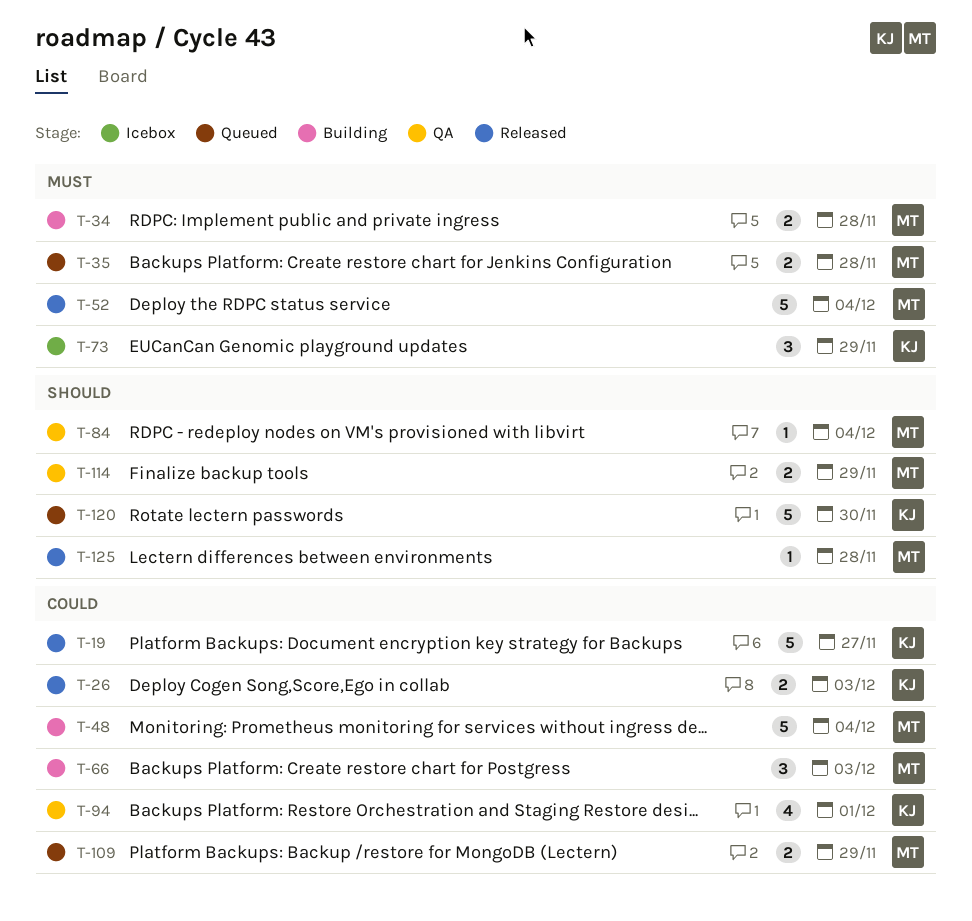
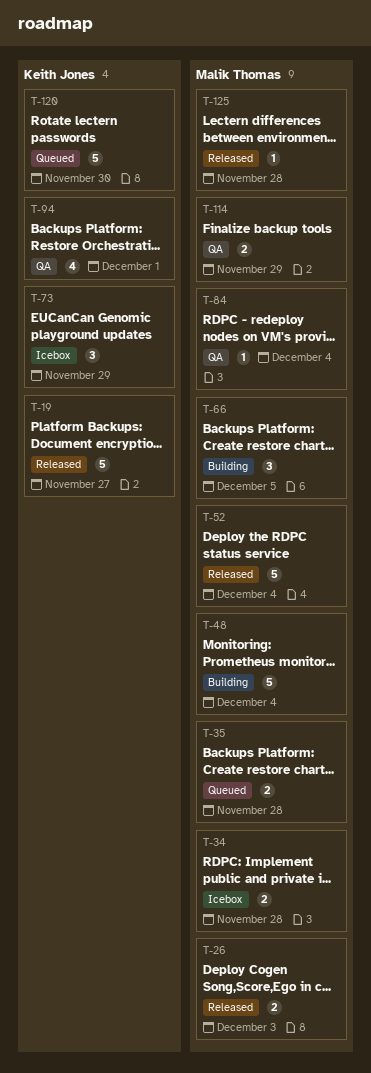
T-26, owner: Keith Jones -> Malik Thomas
T-34, status: Building -> Icebox
T-66, due: Dec 3 -> Dec 5
T-109: present -> none

